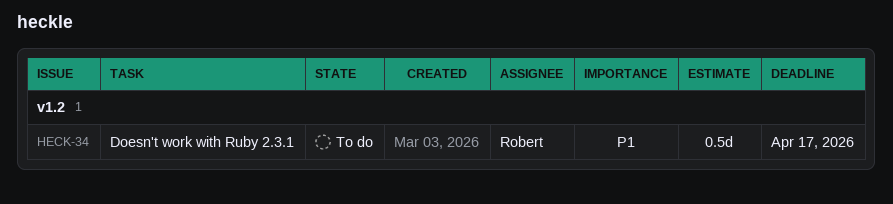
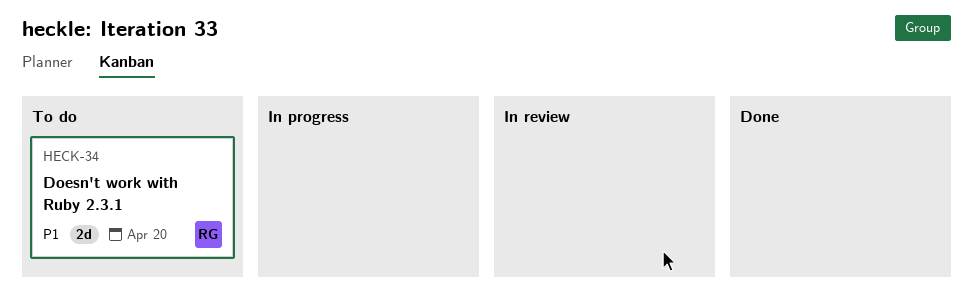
HECK-34, estimate: 0.5d -> 2d
HECK-34, due: Apr 17 -> Apr 20

